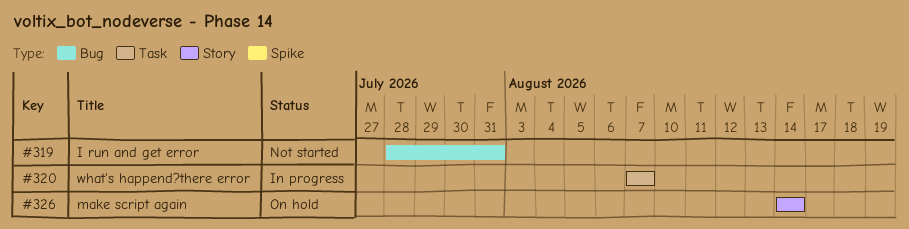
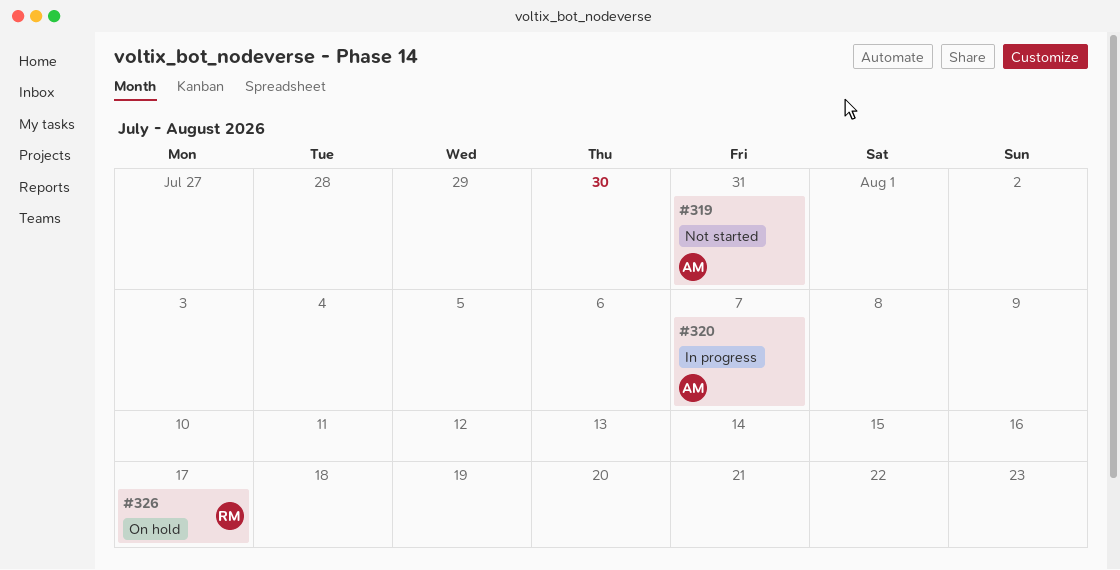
#326, due: Aug 14 -> Aug 17

